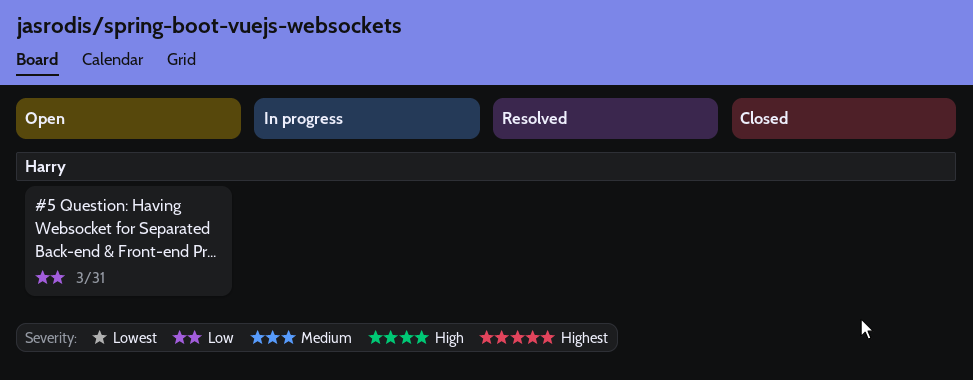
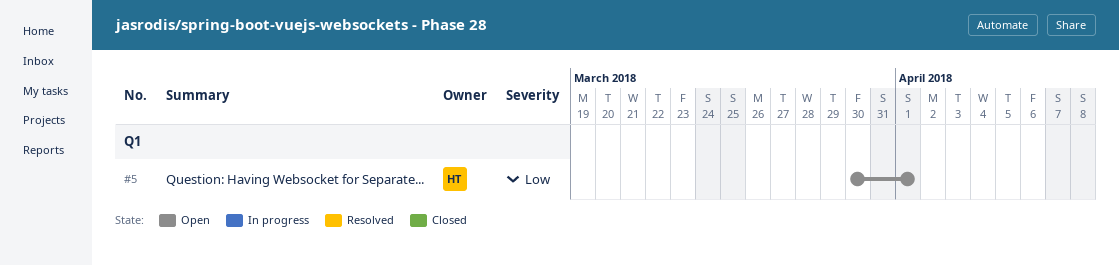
#5, due: Mar 31 -> Apr 1

